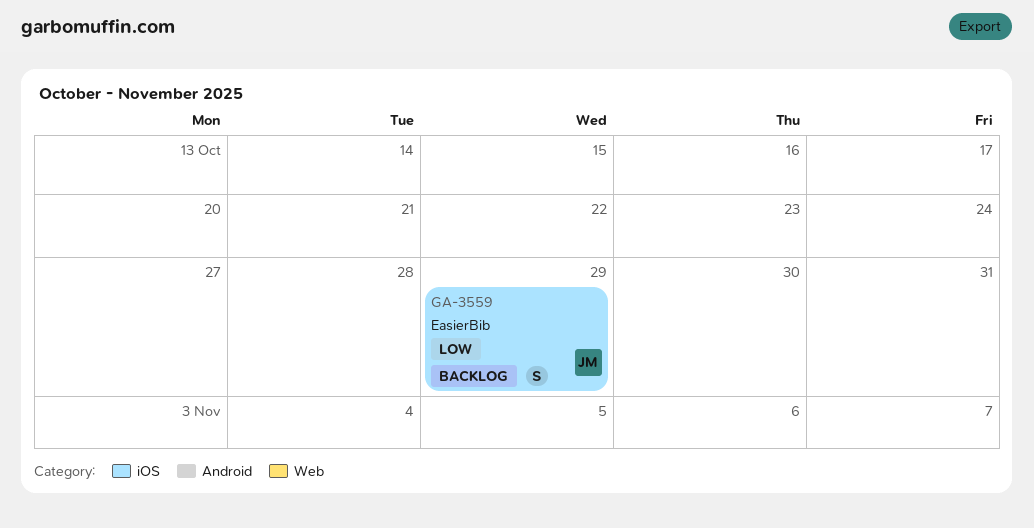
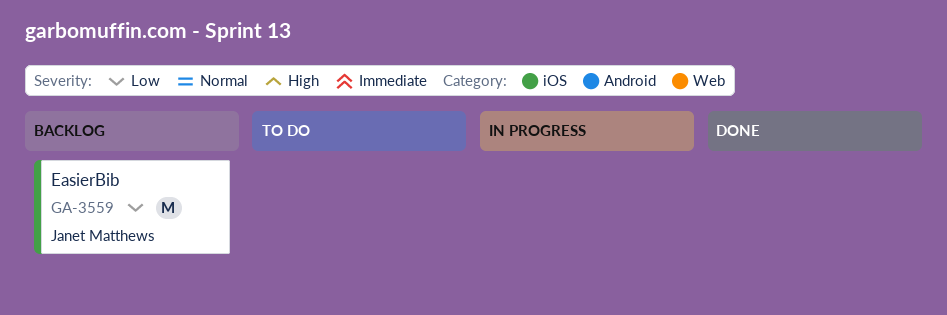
GA-3559, estimate: S -> M

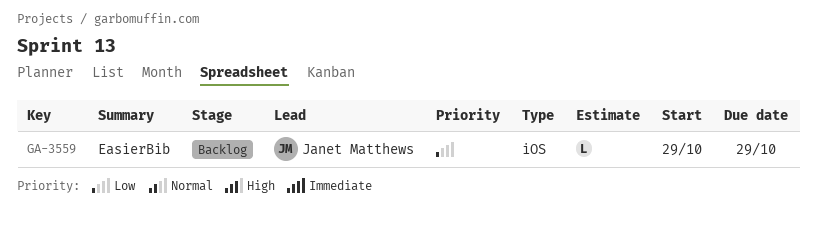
GA-3559, estimate: M -> L

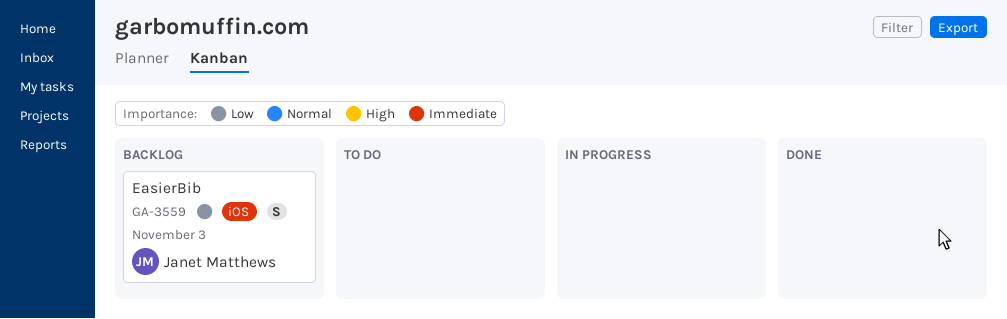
GA-3559, estimate: L -> S
GA-3559, due: Oct 29 -> Nov 3

